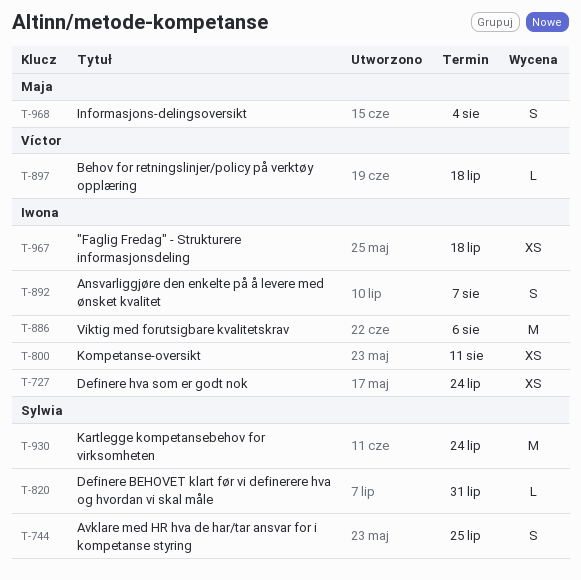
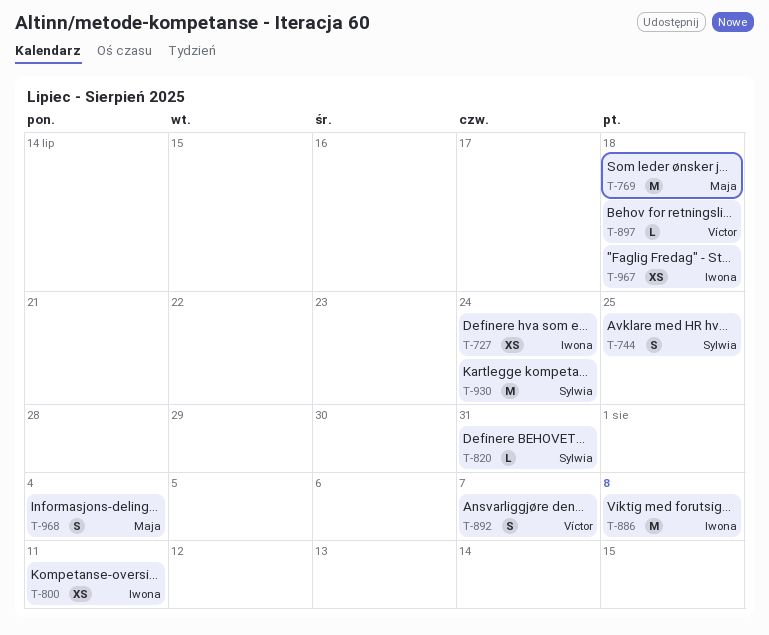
T-769: none -> present
T-886, due: Aug 6 -> Aug 8
T-892, owner: Iwona -> Víctor

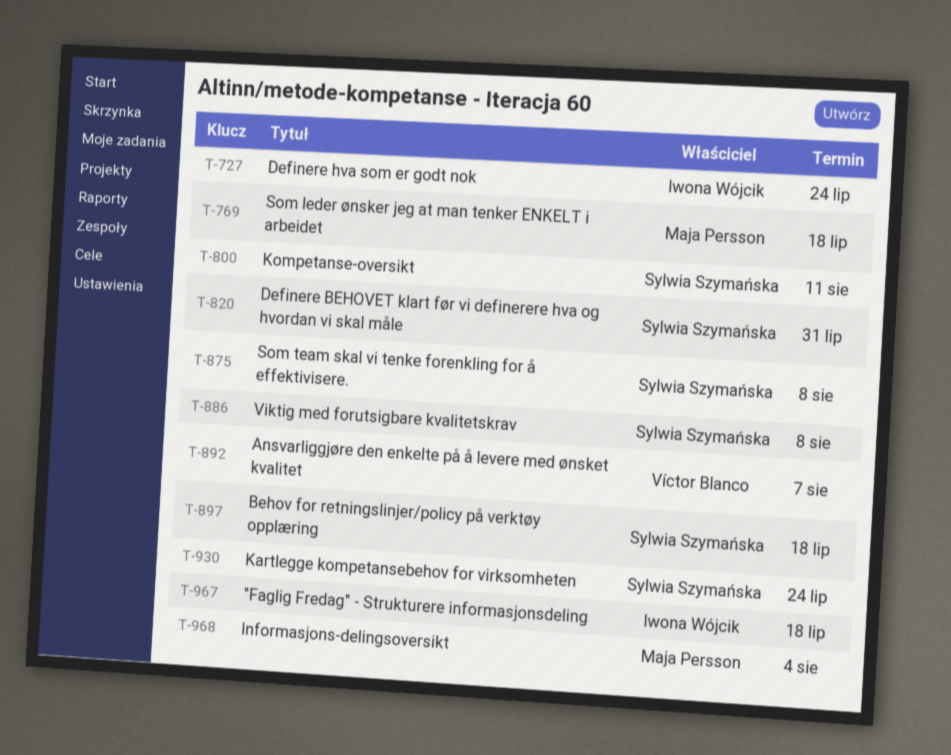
T-744: present -> none
T-800, owner: Iwona Wójcik -> Sylwia Szymańska
T-875: none -> present
T-886, owner: Iwona Wójcik -> Sylwia Szymańska
T-897, owner: Víctor Blanco -> Sylwia Szymańska

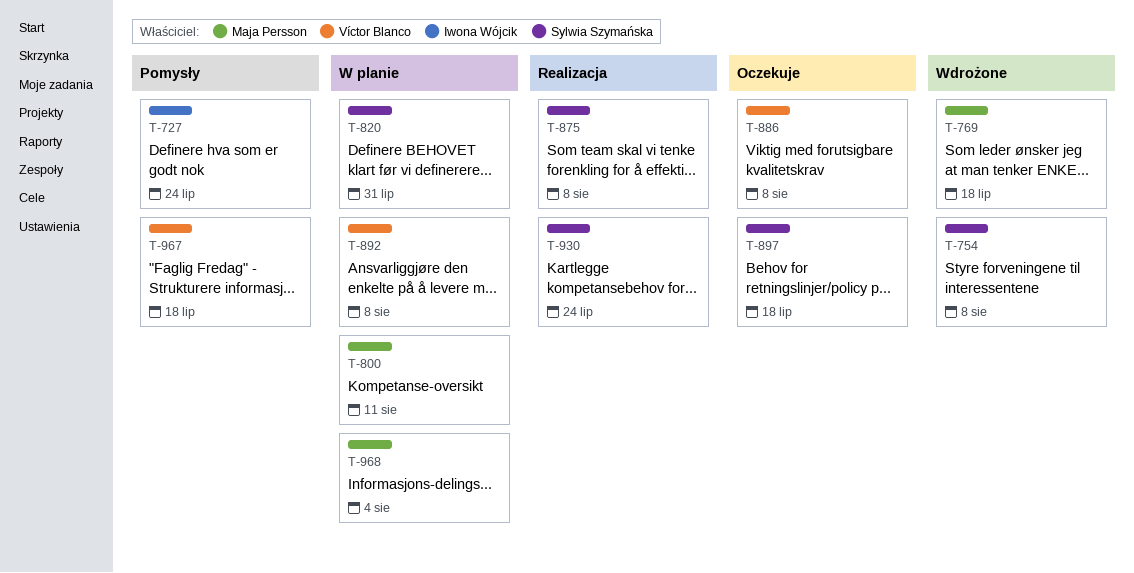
T-754: none -> present
T-800, owner: Sylwia Szymańska -> Maja Persson
T-886, owner: Sylwia Szymańska -> Víctor Blanco
T-892, due: Aug 7 -> Aug 8
T-967, owner: Iwona Wójcik -> Víctor Blanco

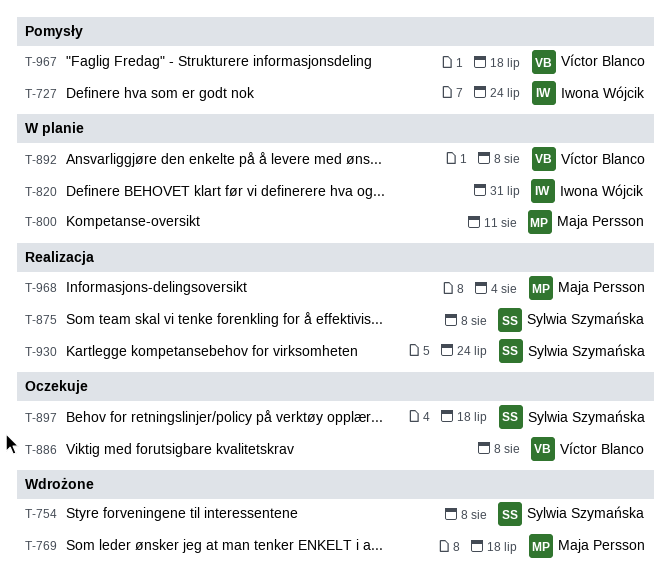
T-820, owner: Sylwia Szymańska -> Iwona Wójcik
T-968, status: W planie -> Realizacja

